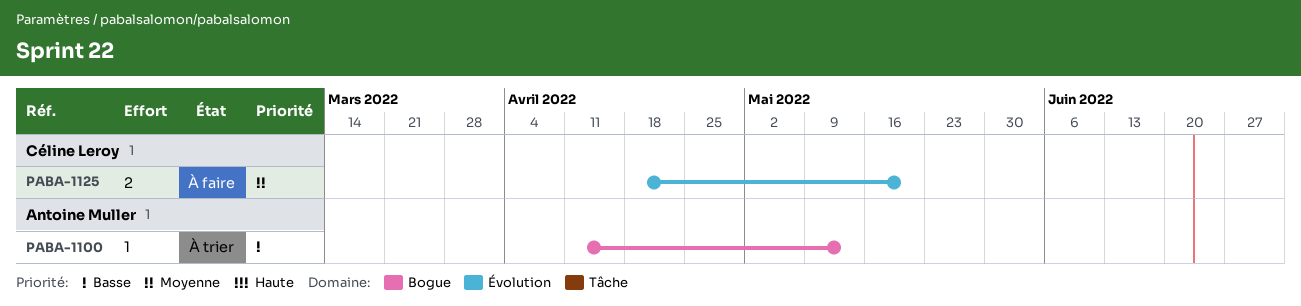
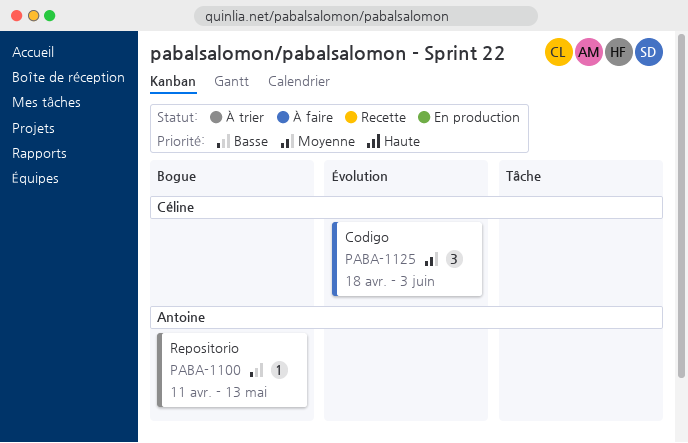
PABA-1125, estimate: 2 -> 3
PABA-1125, due: May 20 -> Jun 3

